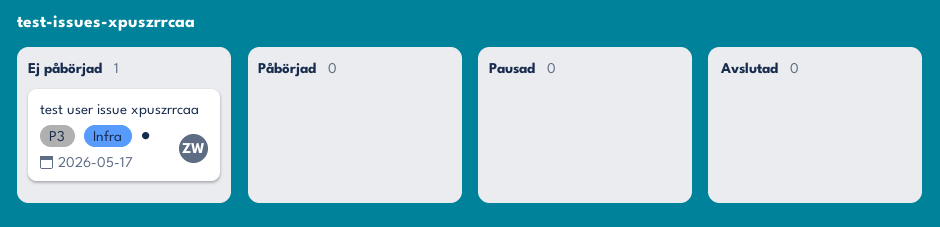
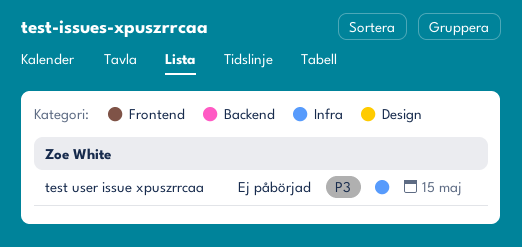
test user issue xpuszrrcaa, due: May 17 -> May 15

